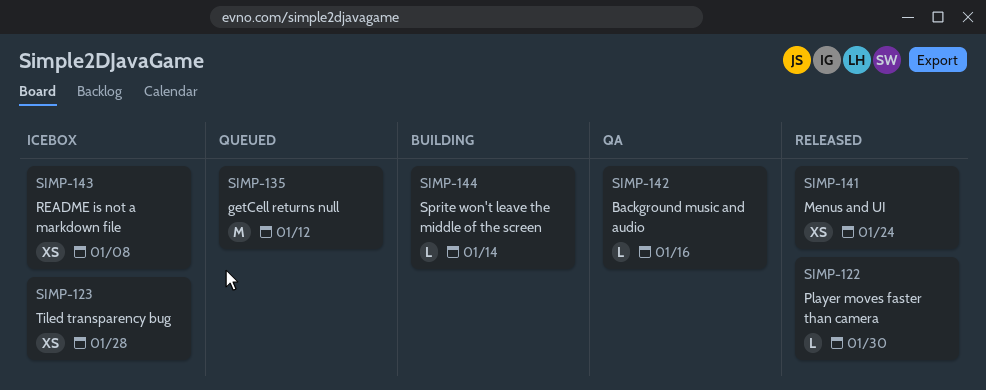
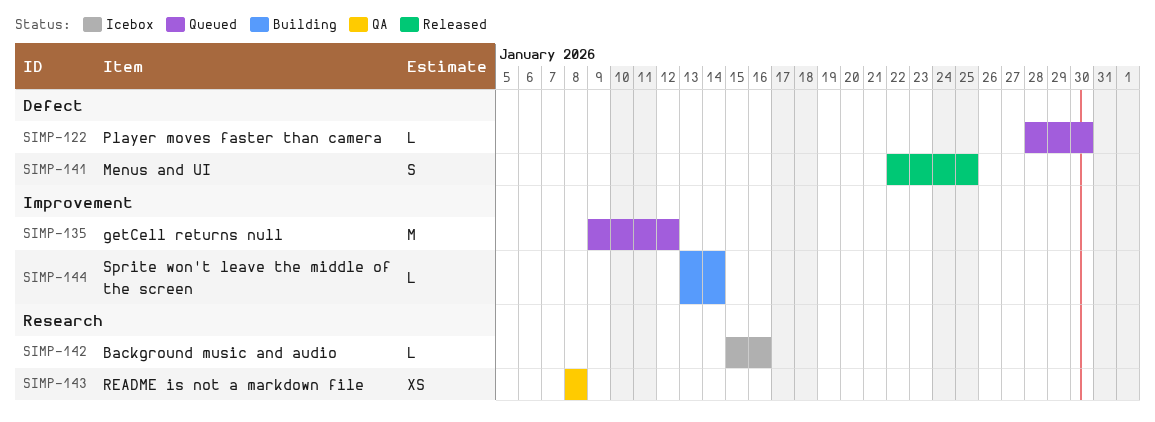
SIMP-122, status: Released -> Queued
SIMP-123: present -> none
SIMP-141, estimate: XS -> S
SIMP-141, due: Jan 24 -> Jan 25
SIMP-142, status: QA -> Icebox
SIMP-143, status: Icebox -> QA

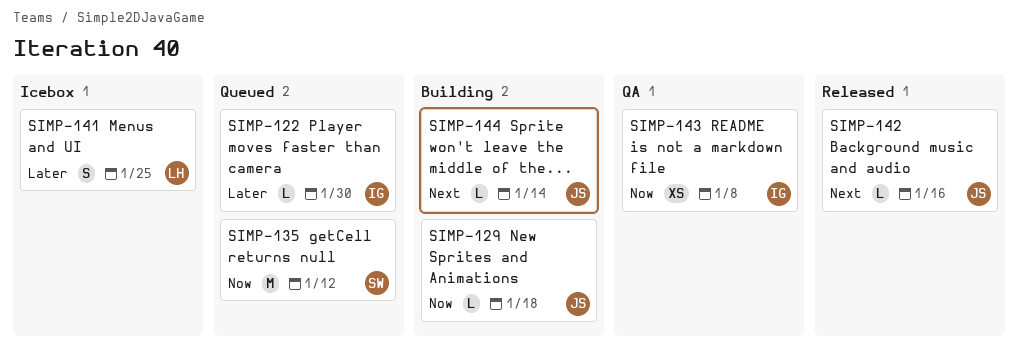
SIMP-129: none -> present
SIMP-141, status: Released -> Icebox
SIMP-142, status: Icebox -> Released

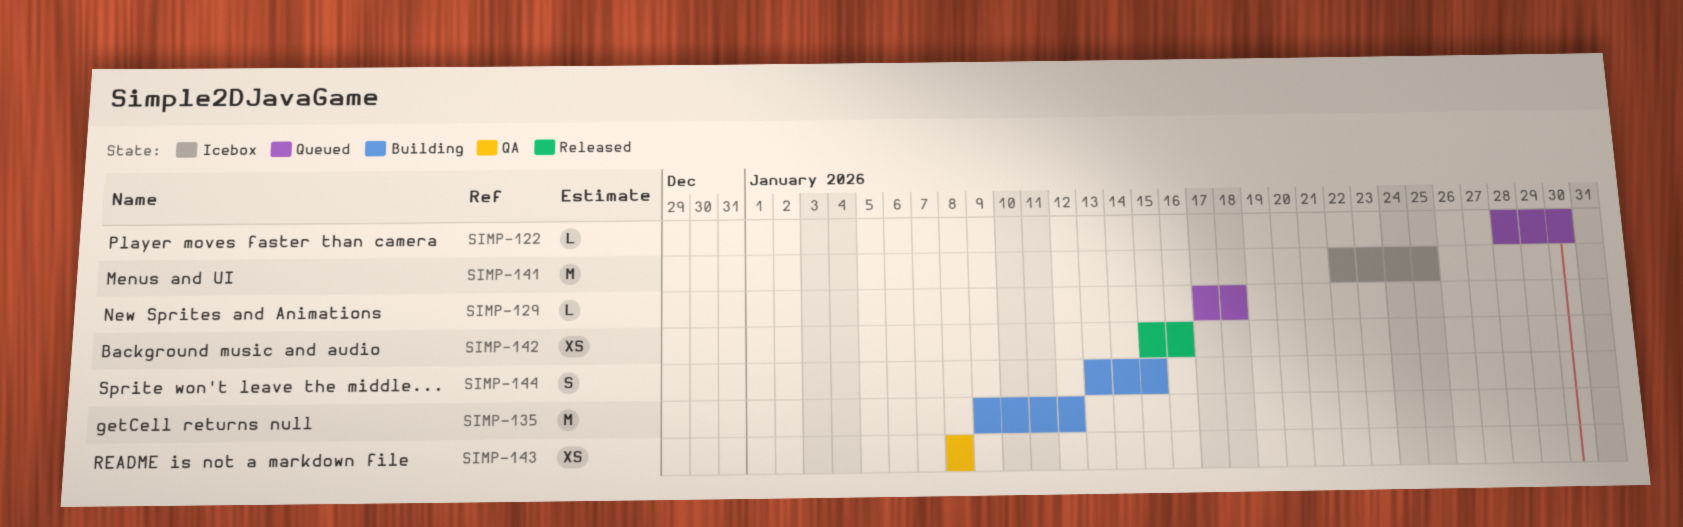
SIMP-129, status: Building -> Queued
SIMP-135, status: Queued -> Building
SIMP-141, estimate: S -> M
SIMP-142, estimate: L -> XS
SIMP-144, estimate: L -> S
SIMP-144, due: Jan 14 -> Jan 15

